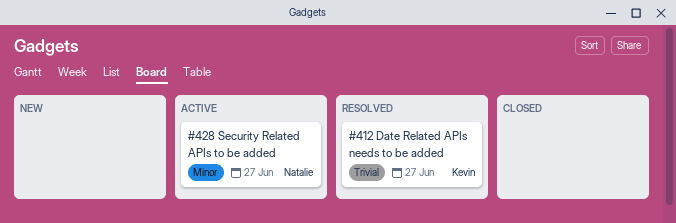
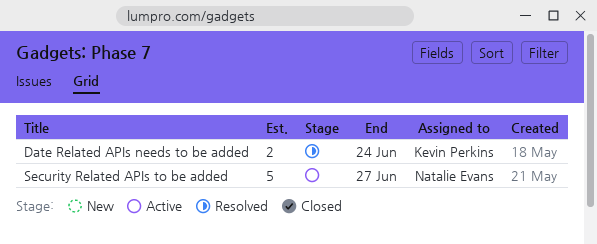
Date Related APIs needs to be added, due: Jun 27 -> Jun 24

